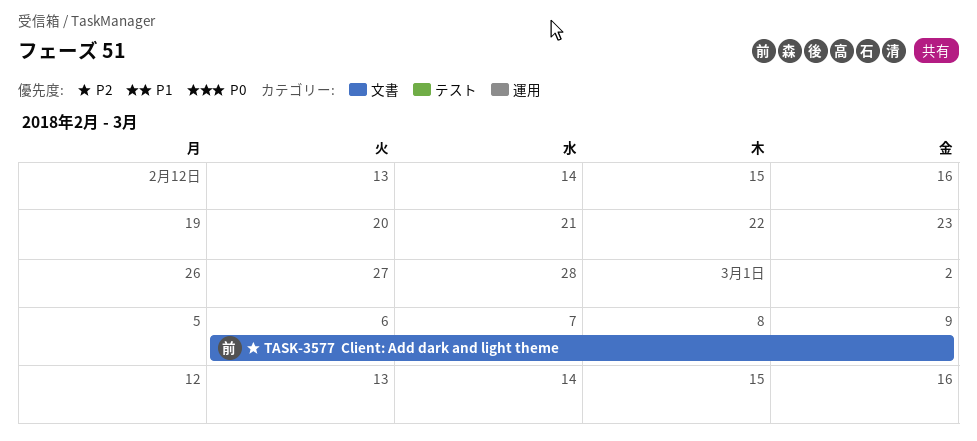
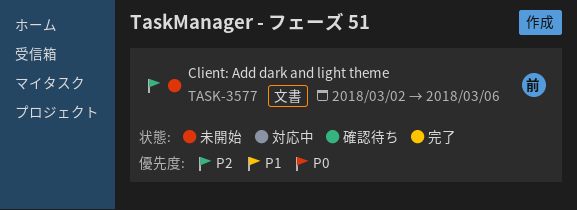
TASK-3577, start: Mar 6 -> Mar 2
TASK-3577, due: Mar 9 -> Mar 6

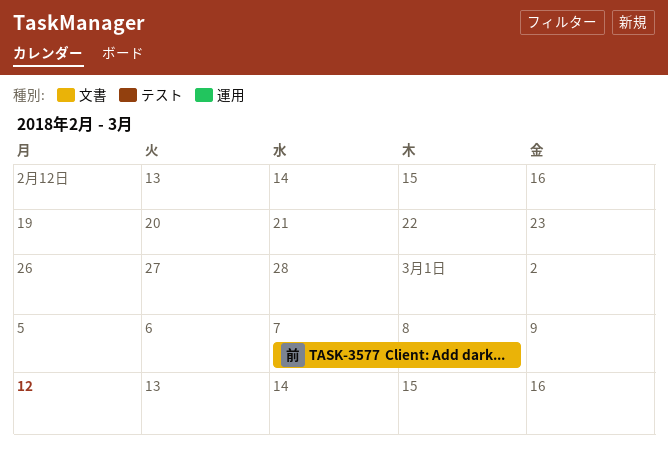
TASK-3577, start: Mar 2 -> Mar 7
TASK-3577, due: Mar 6 -> Mar 8

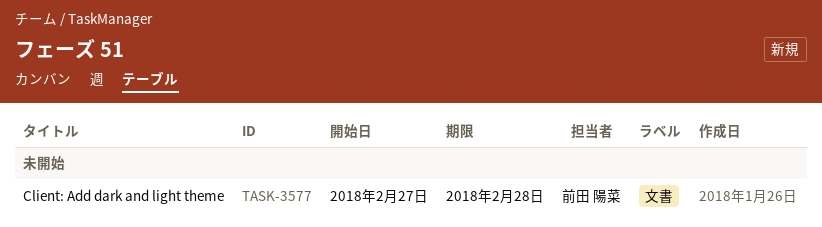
TASK-3577, start: Mar 7 -> Feb 27
TASK-3577, due: Mar 8 -> Feb 28

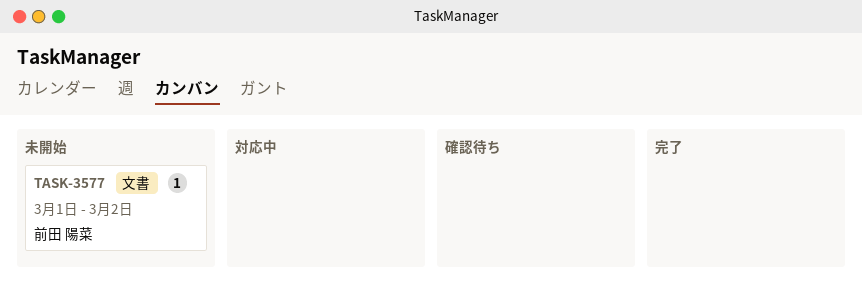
TASK-3577, start: Feb 27 -> Mar 1
TASK-3577, due: Feb 28 -> Mar 2

